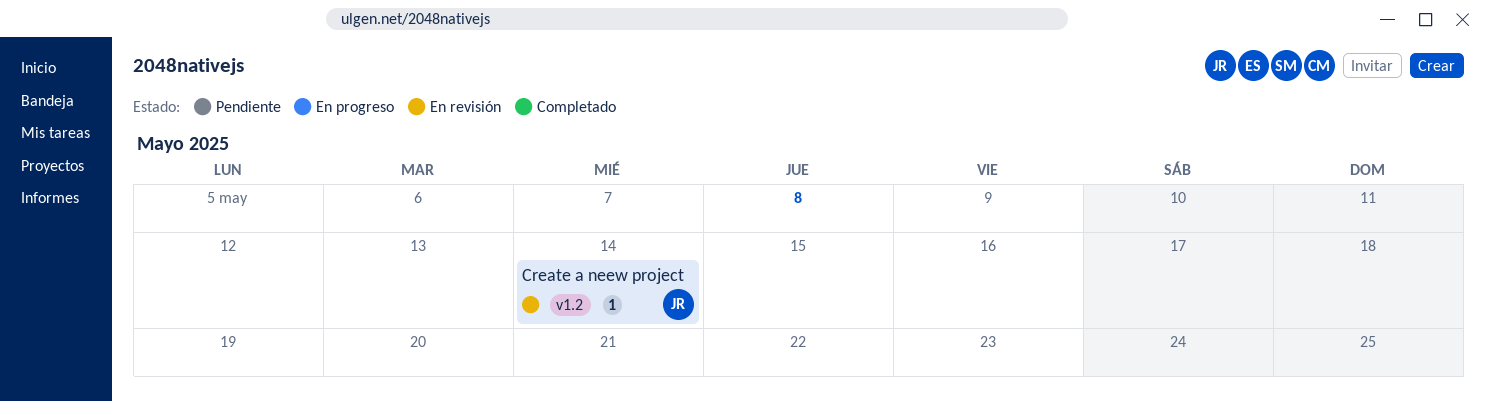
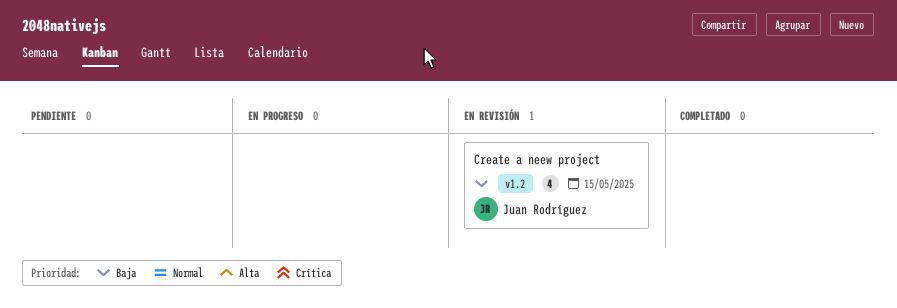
Create a neew project, estimate: 1 -> 4
Create a neew project, due: May 14 -> May 15

